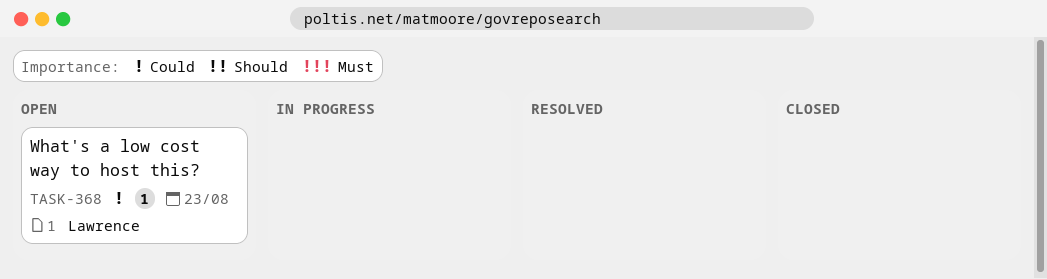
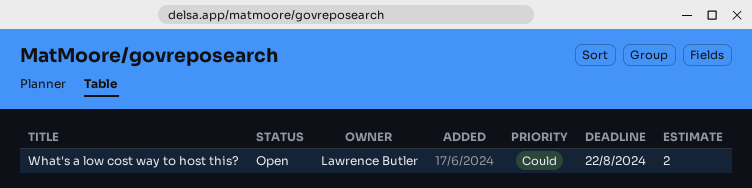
What's a low cost way to host this?, estimate: 1 -> 2
What's a low cost way to host this?, due: Aug 23 -> Aug 22

